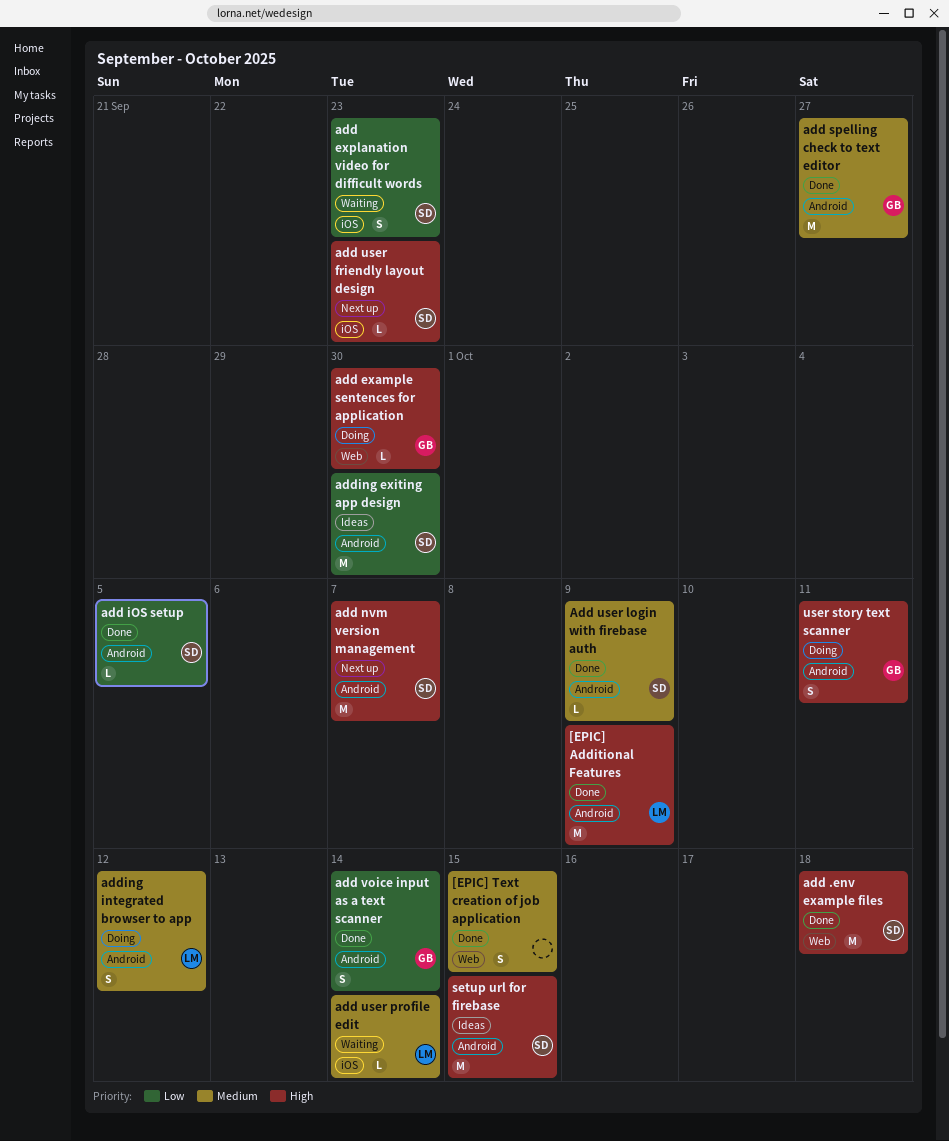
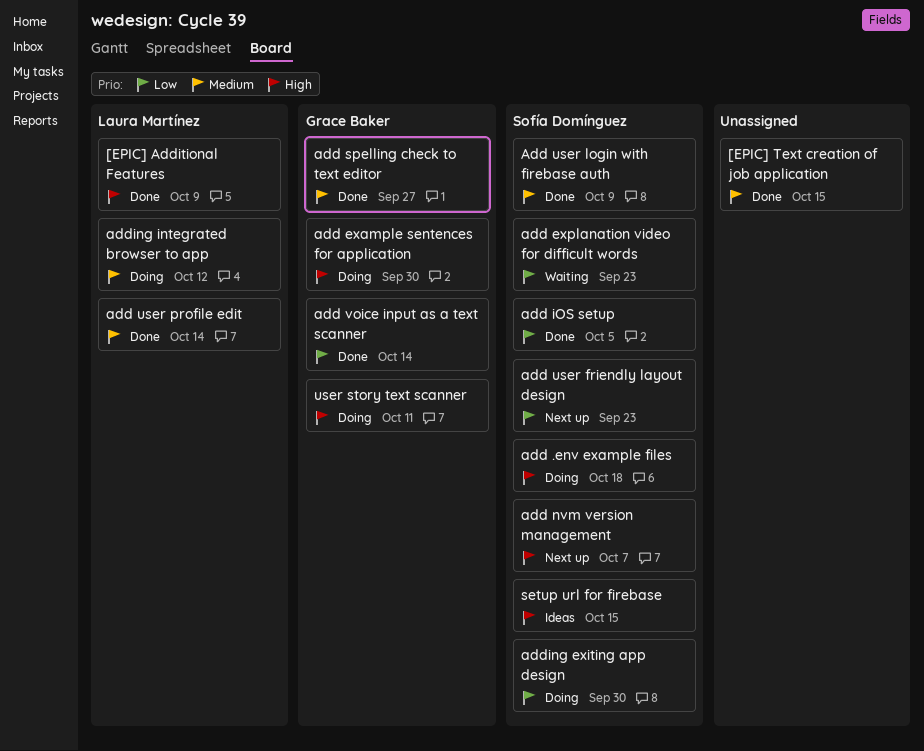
add .env example files, status: Done -> Doing
add user friendly layout design, priority: High -> Low
add user profile edit, status: Waiting -> Done
adding exiting app design, status: Ideas -> Doing

